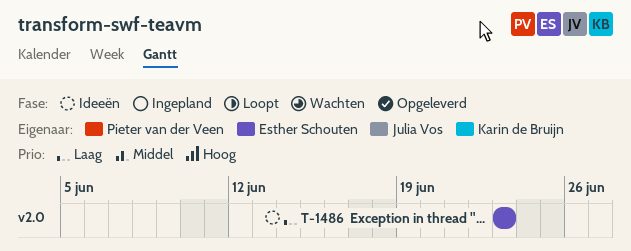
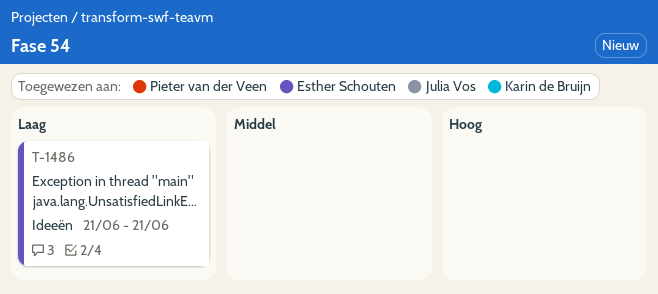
T-1486, start: Jun 23 -> Jun 21
T-1486, due: Jun 23 -> Jun 21

